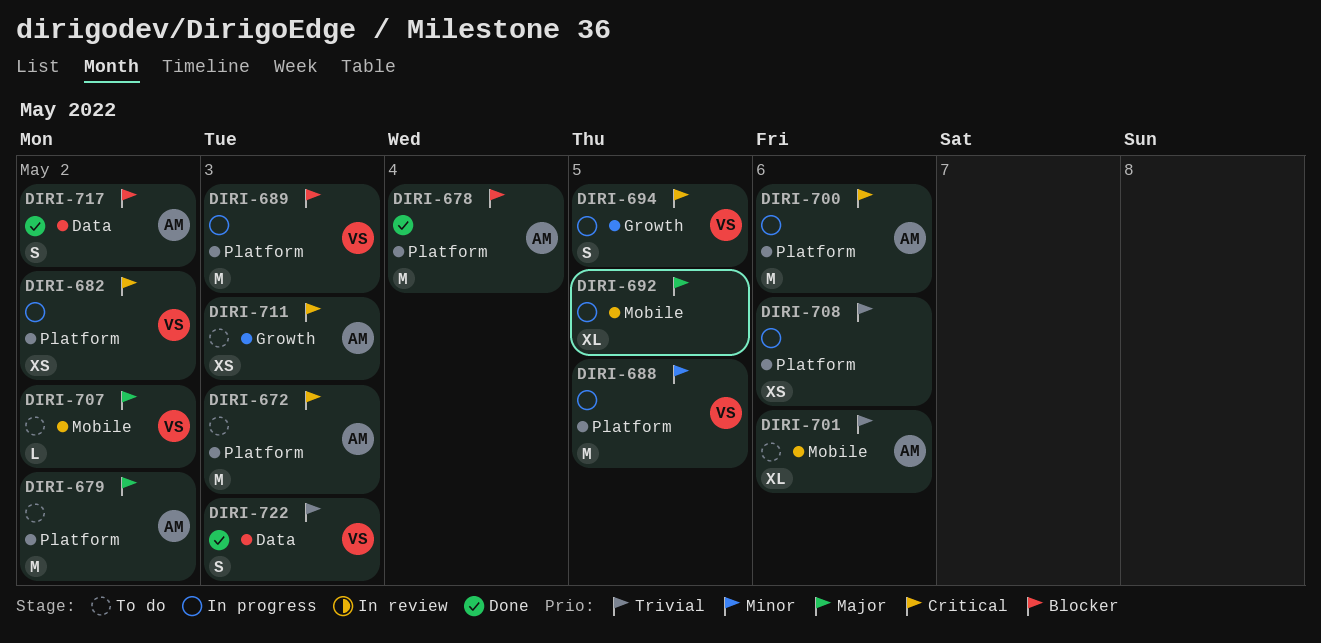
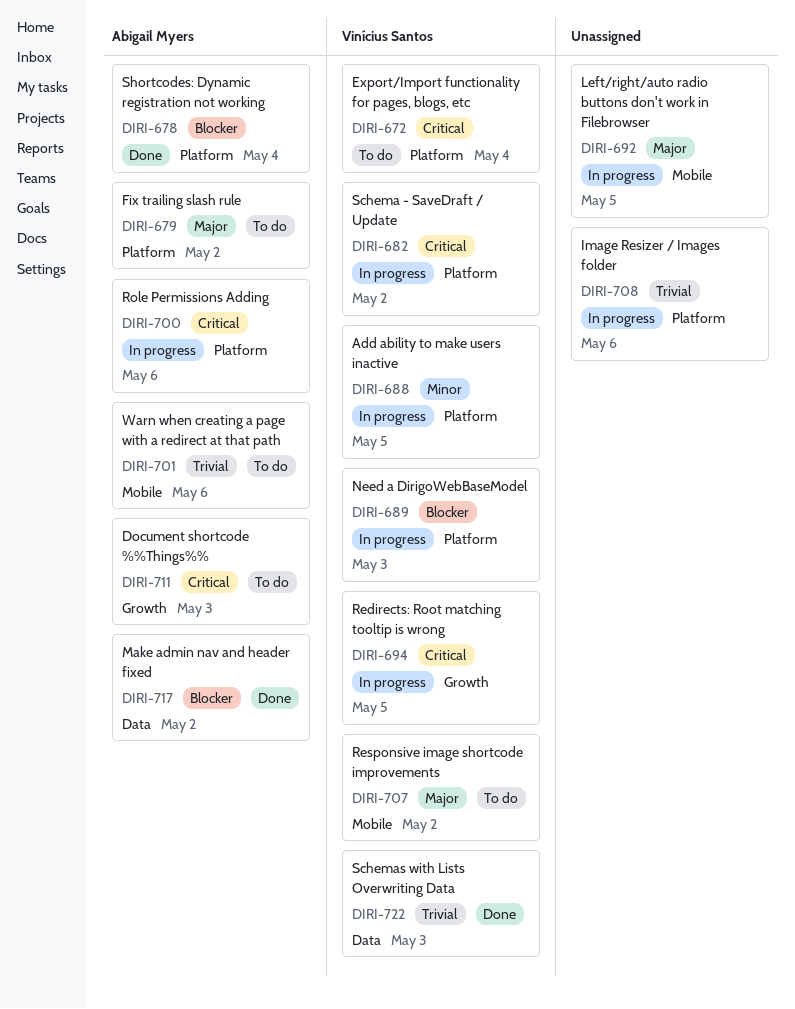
DIRI-672, owner: Abigail Myers -> Vinícius Santos
DIRI-672, due: May 3 -> May 4

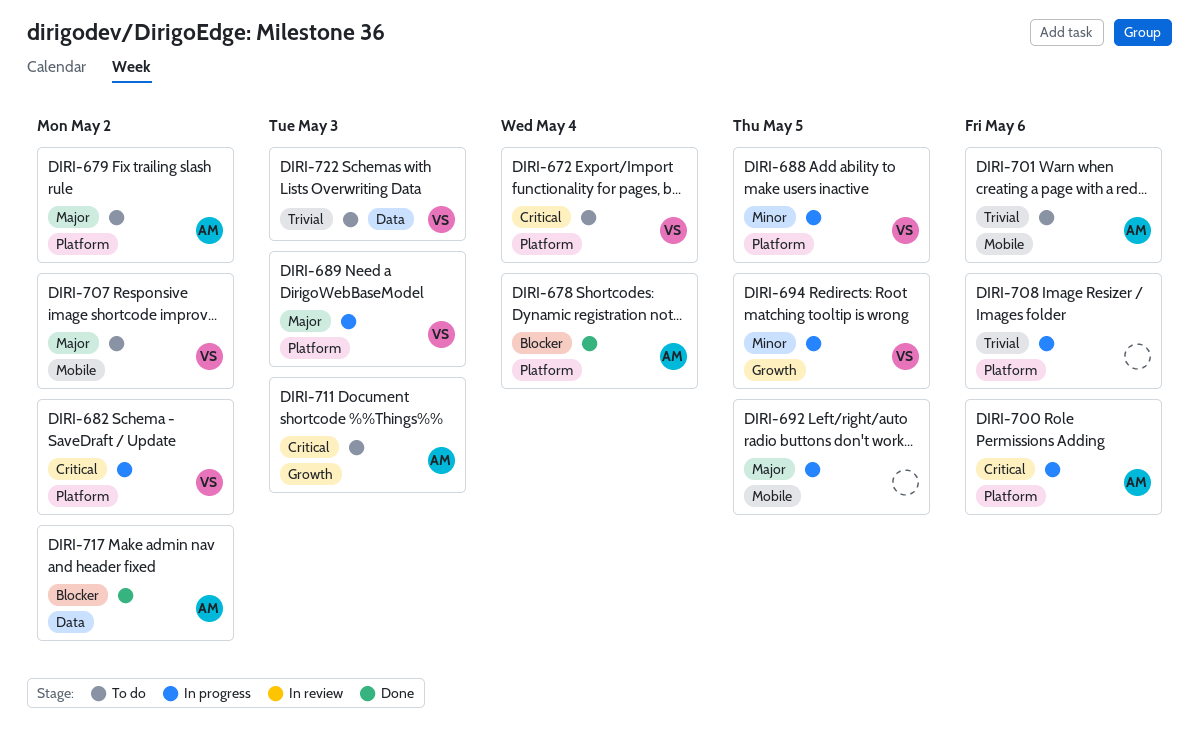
DIRI-689, priority: Blocker -> Major
DIRI-694, priority: Critical -> Minor
DIRI-722, status: Done -> To do

